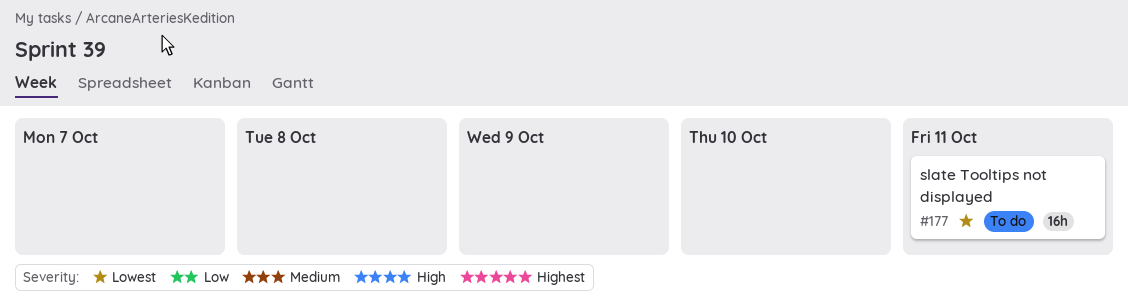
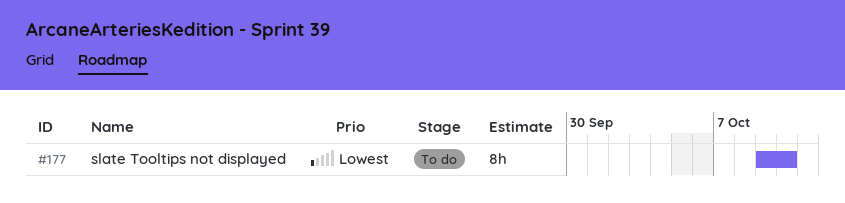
#177, estimate: 16h -> 8h
#177, due: Oct 11 -> Oct 10

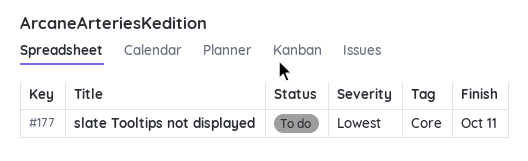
#177, due: Oct 10 -> Oct 11

